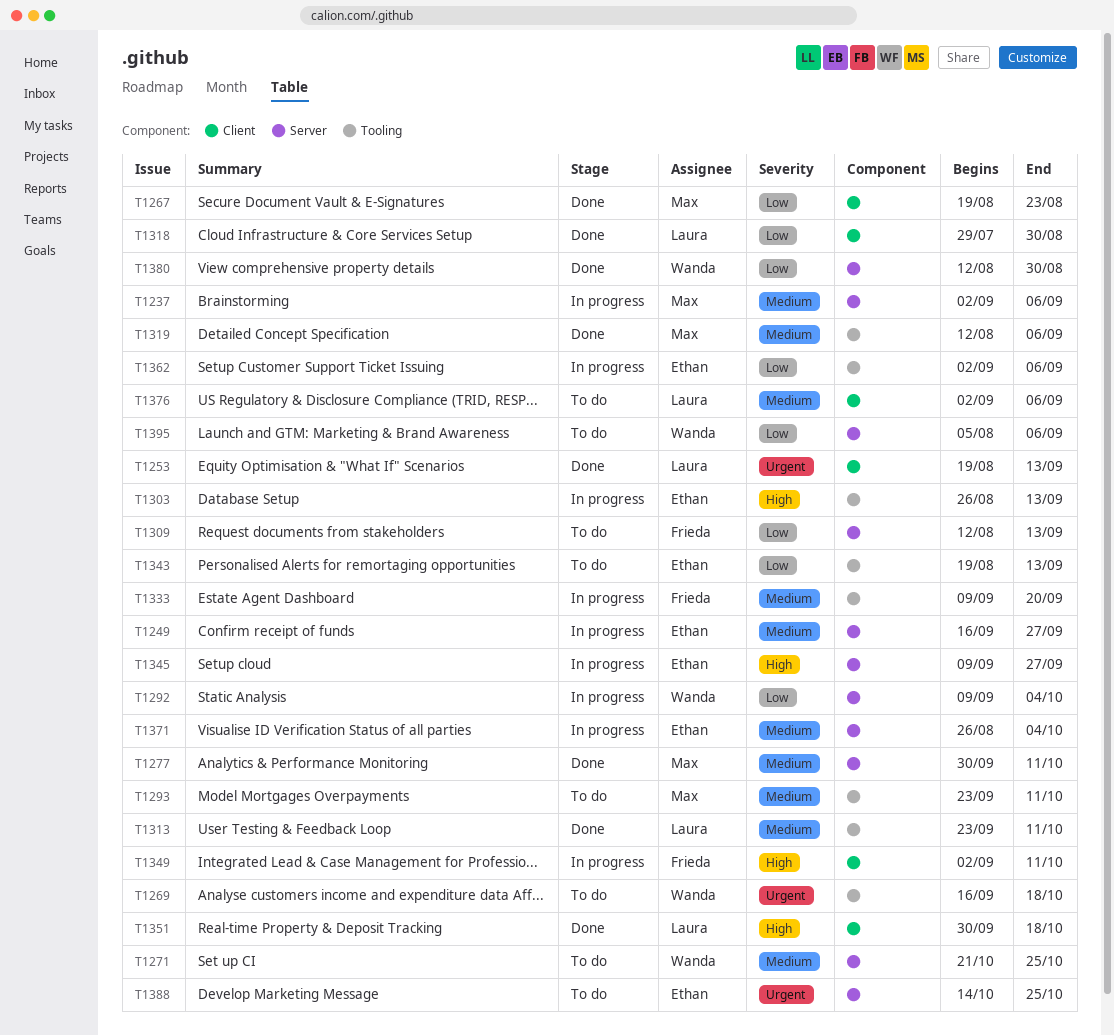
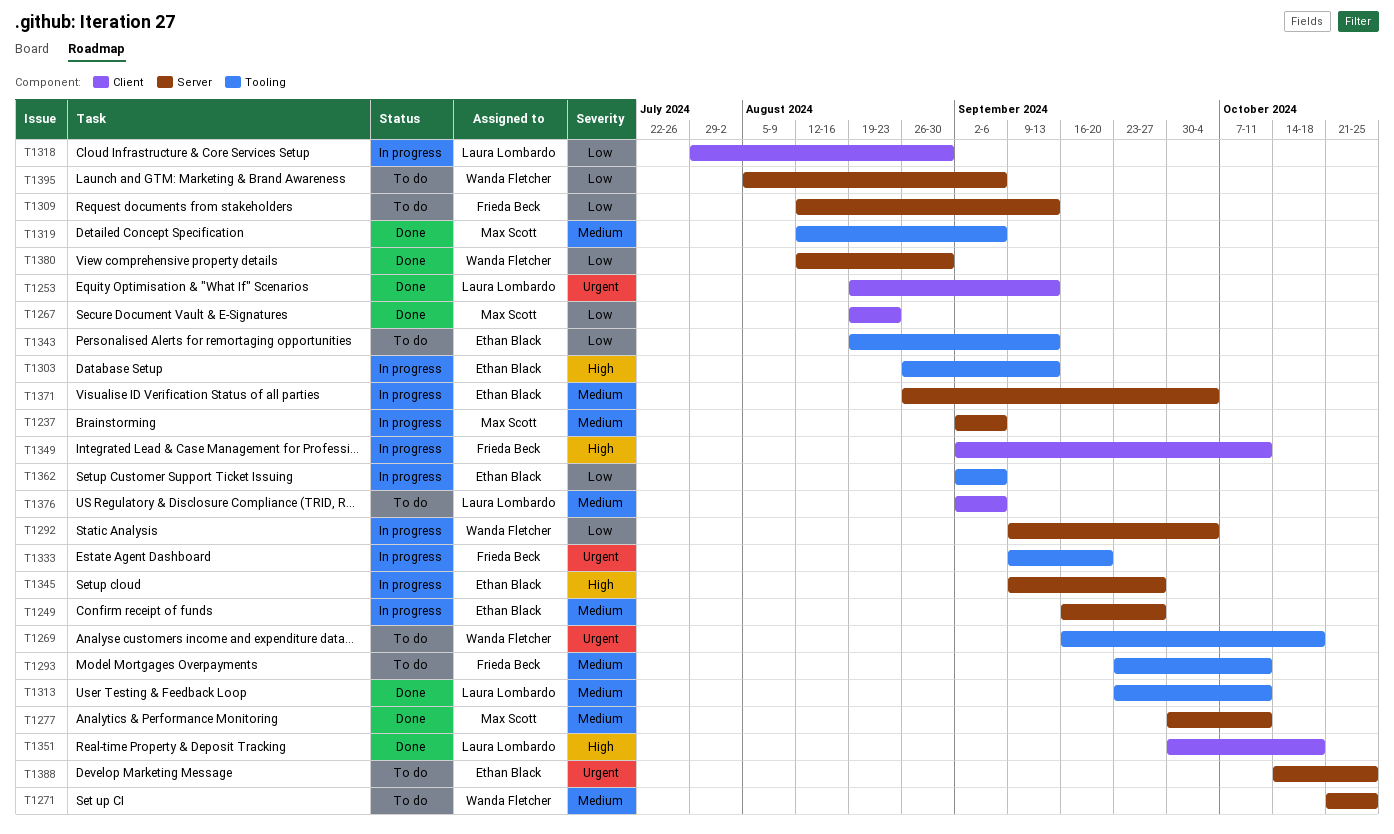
T1293, owner: Max Scott -> Frieda Beck
T1318, status: Done -> In progress
T1333, priority: Medium -> Urgent

